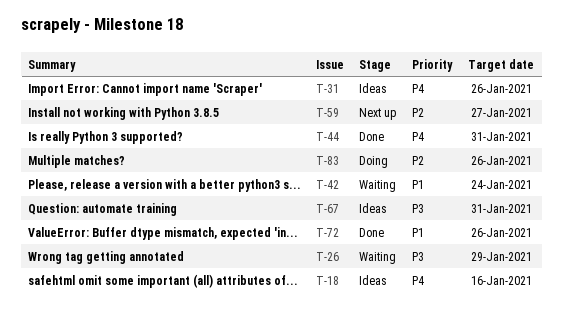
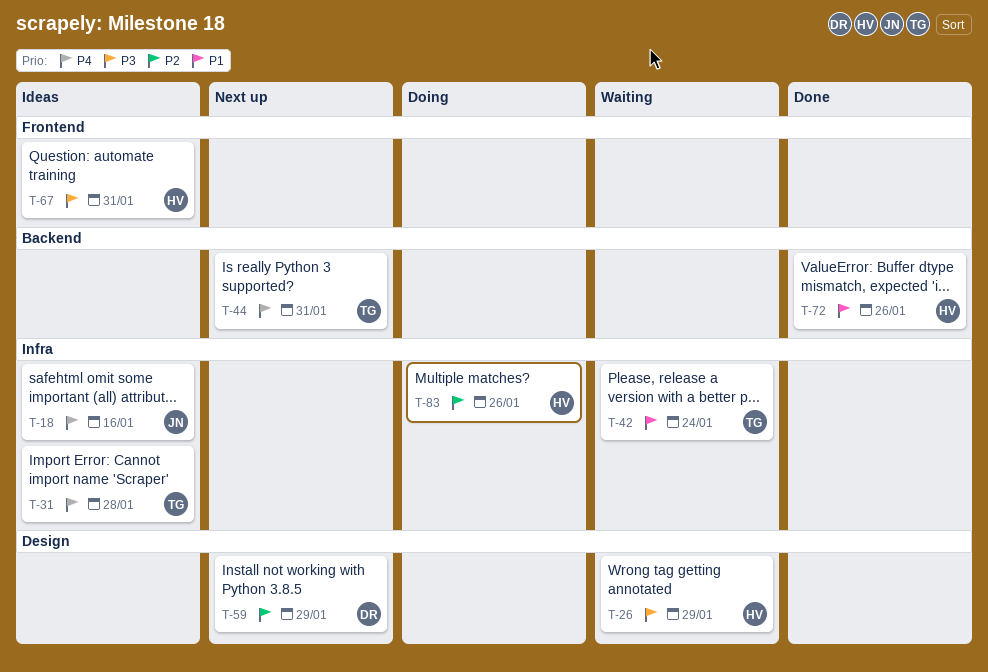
T-31, due: Jan 26 -> Jan 28
T-44, status: Done -> Next up
T-59, due: Jan 27 -> Jan 29

